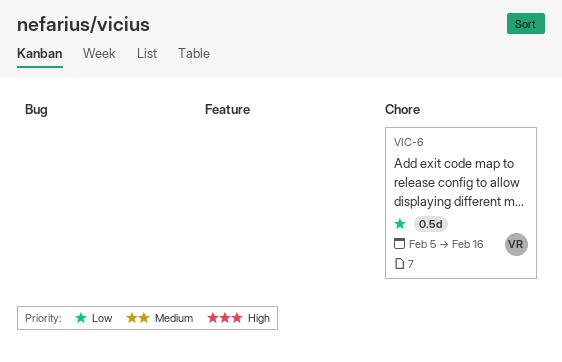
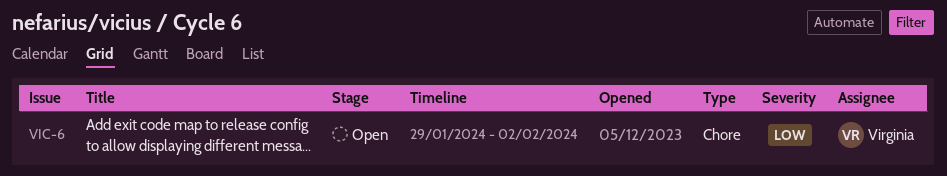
VIC-6, start: Feb 5 -> Jan 29
VIC-6, due: Feb 16 -> Feb 2

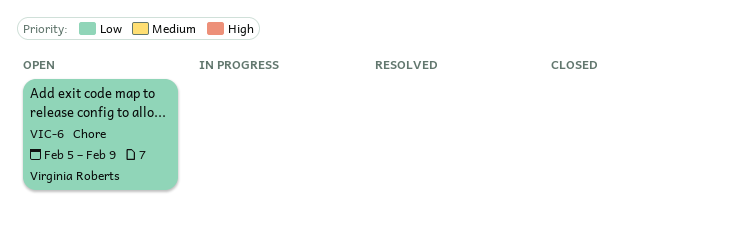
VIC-6, start: Jan 29 -> Feb 5
VIC-6, due: Feb 2 -> Feb 9

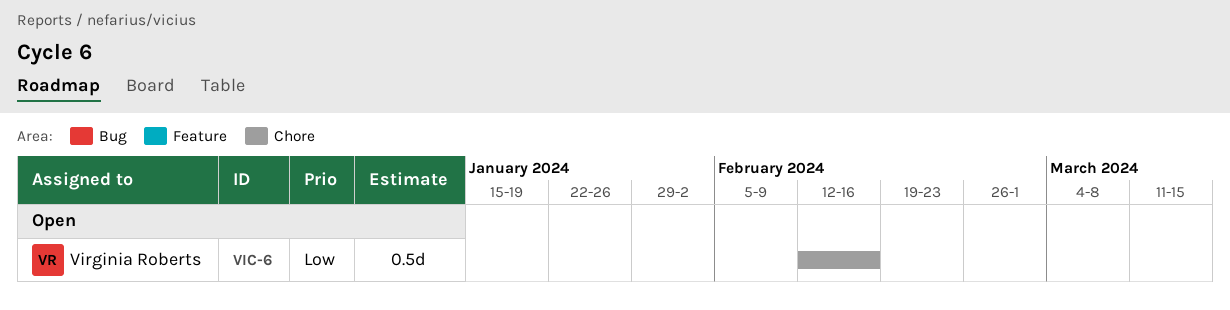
VIC-6, start: Feb 5 -> Feb 12
VIC-6, due: Feb 9 -> Feb 16

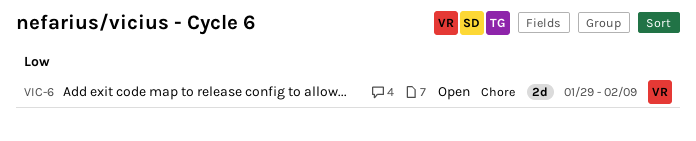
VIC-6, estimate: 0.5d -> 2d
VIC-6, start: Feb 12 -> Jan 29
VIC-6, due: Feb 16 -> Feb 9

